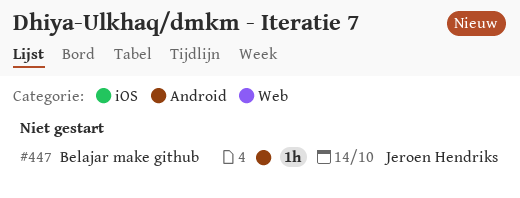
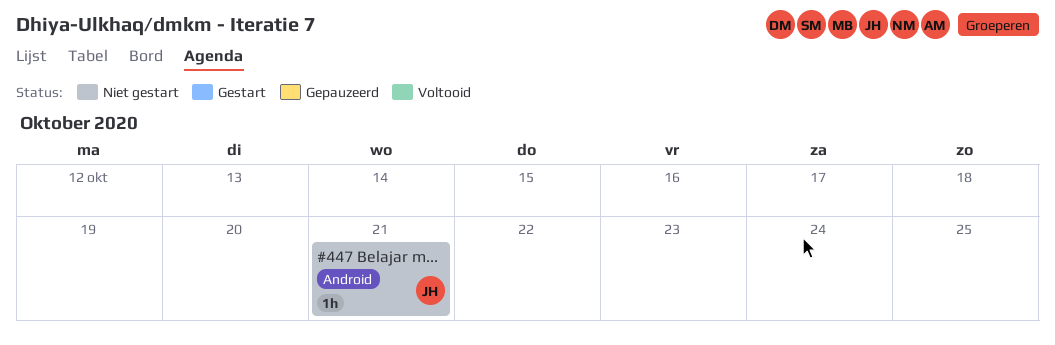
#447, due: Oct 14 -> Oct 21

